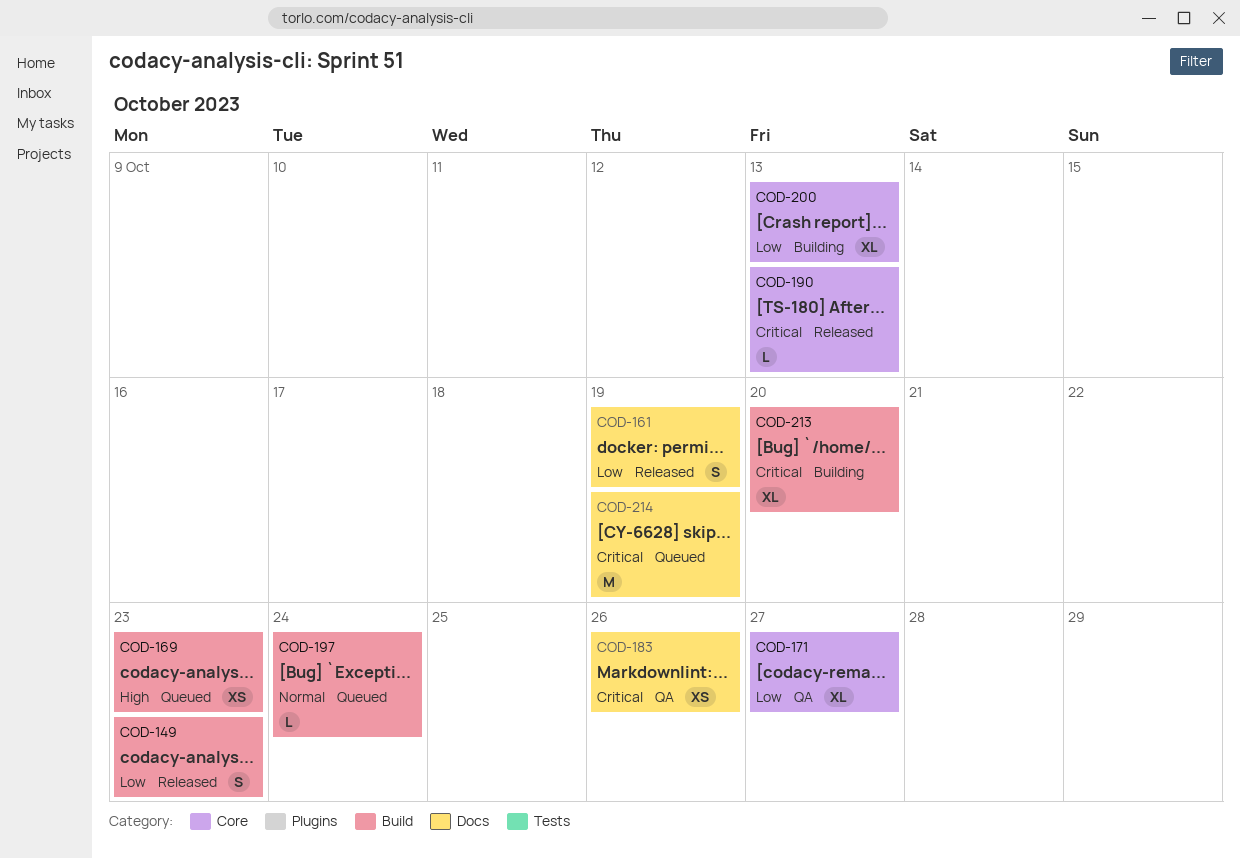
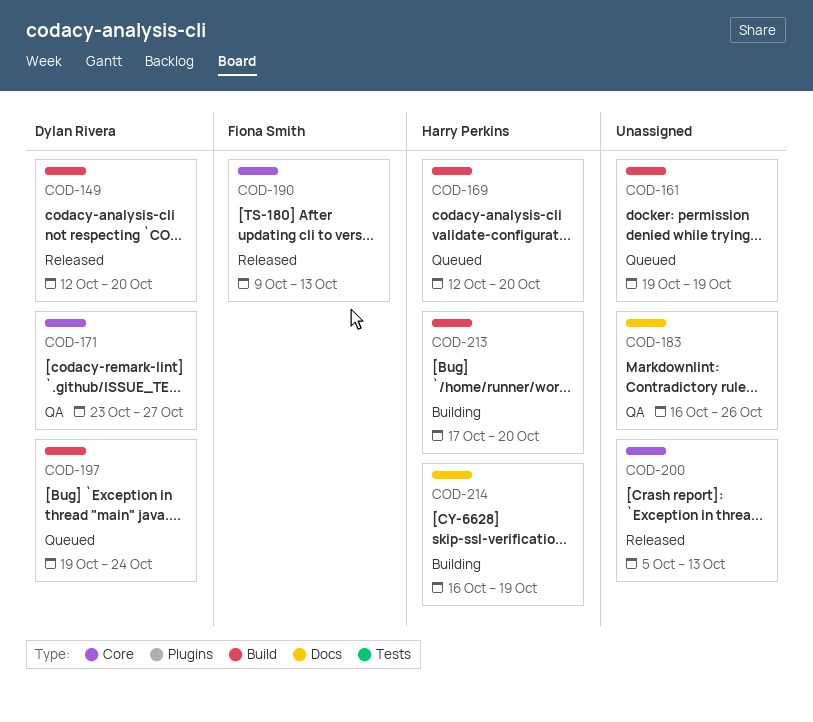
COD-149, due: Oct 23 -> Oct 20
COD-161, status: Released -> Queued
COD-161, label: Docs -> Build
COD-169, due: Oct 23 -> Oct 20
COD-200, status: Building -> Released
COD-214, status: Queued -> Building

